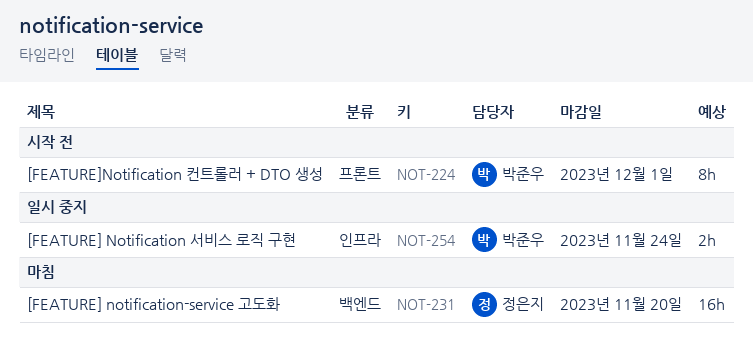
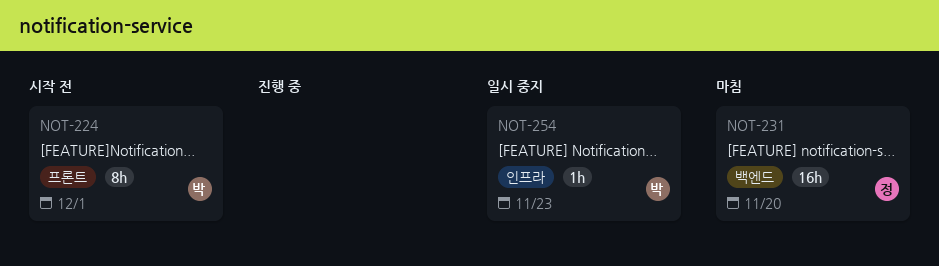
NOT-254, estimate: 2h -> 1h
NOT-254, due: Nov 24 -> Nov 23

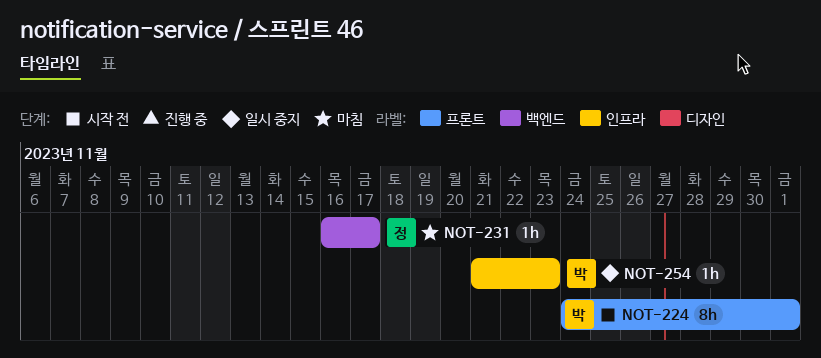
NOT-231, estimate: 16h -> 1h
NOT-231, due: Nov 20 -> Nov 17

